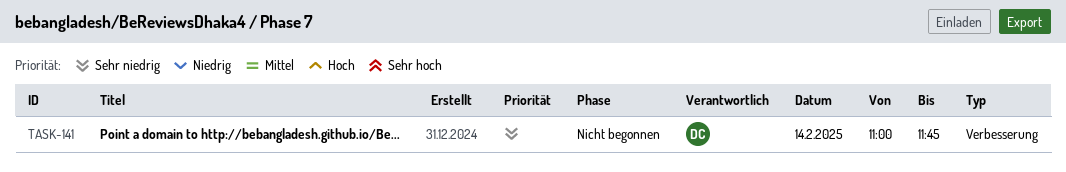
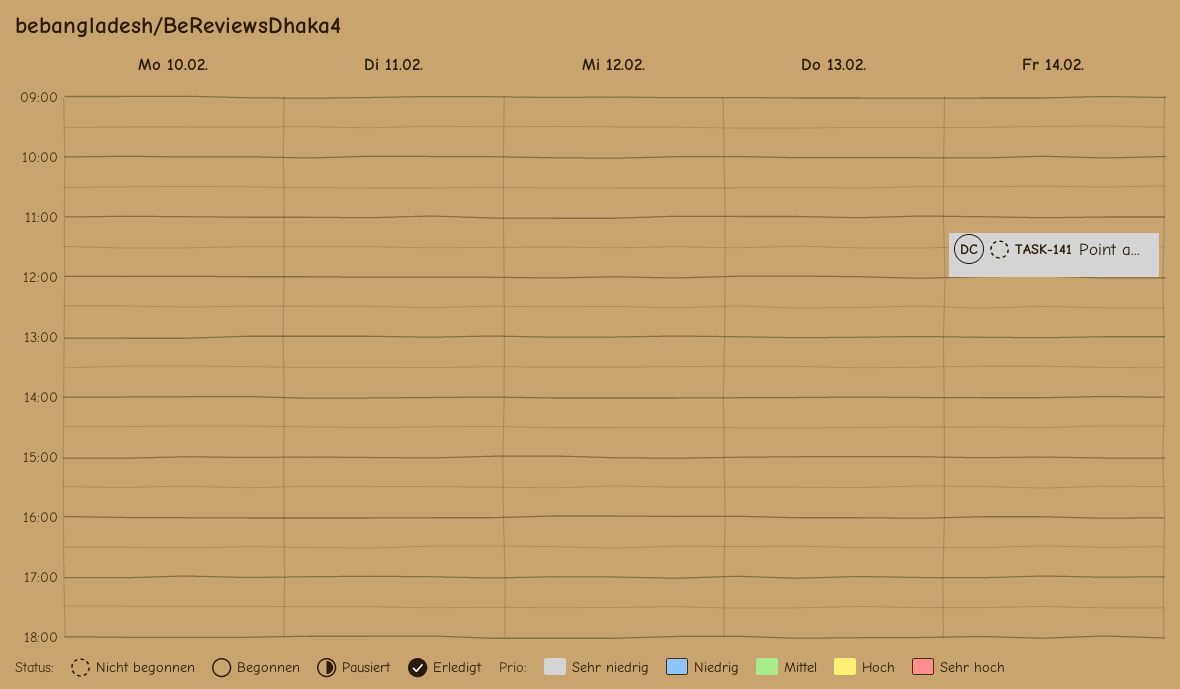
TASK-141, begins: 11:00 -> 11:15
TASK-141, ends: 11:45 -> 12:00

